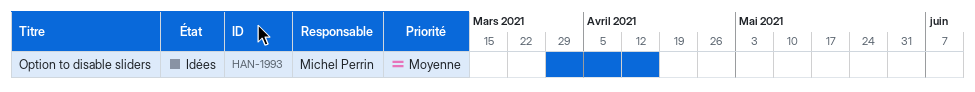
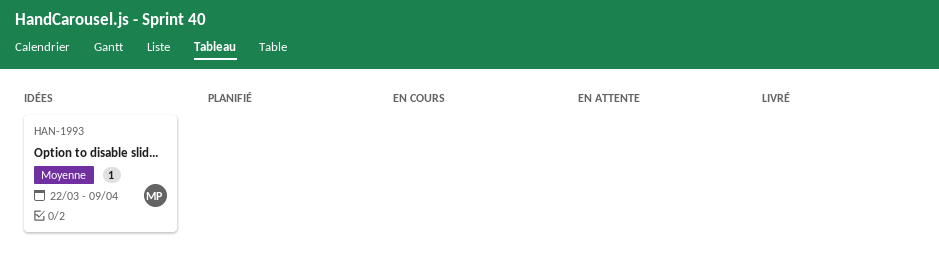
HAN-1993, start: Mar 29 -> Mar 22
HAN-1993, due: Apr 16 -> Apr 9

